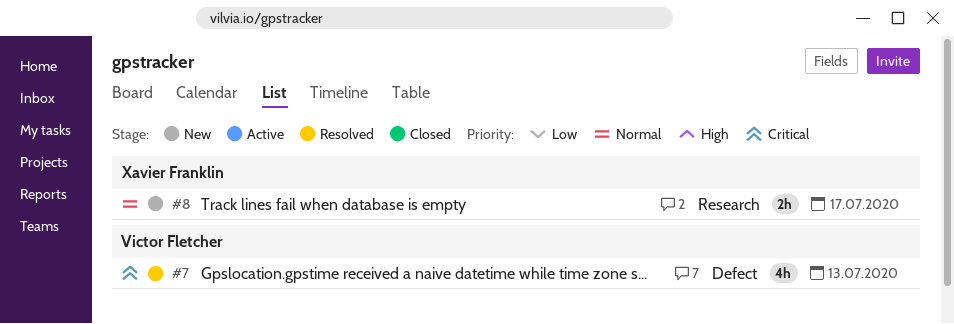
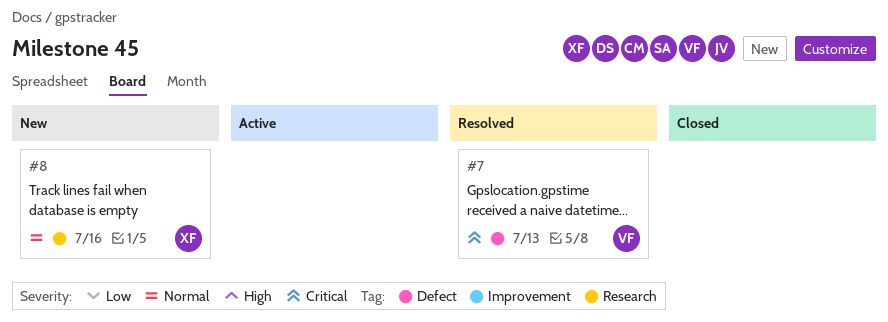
#8, due: Jul 17 -> Jul 16

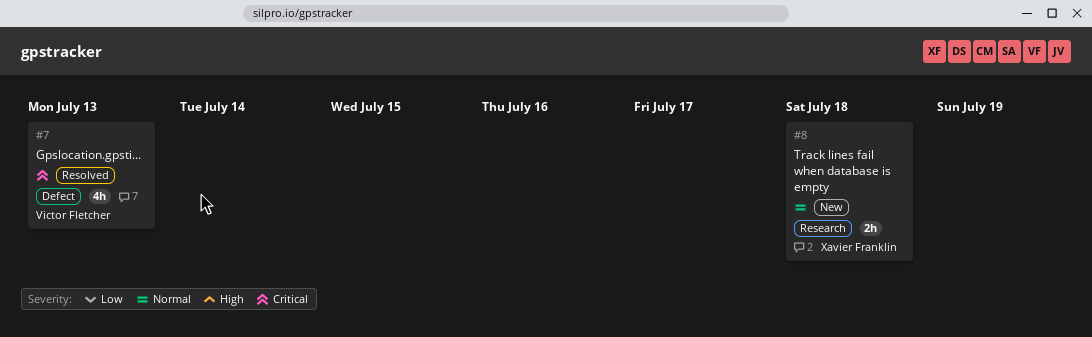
#8, due: Jul 16 -> Jul 18

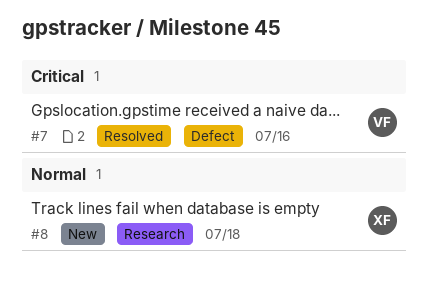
#7, due: Jul 13 -> Jul 16

